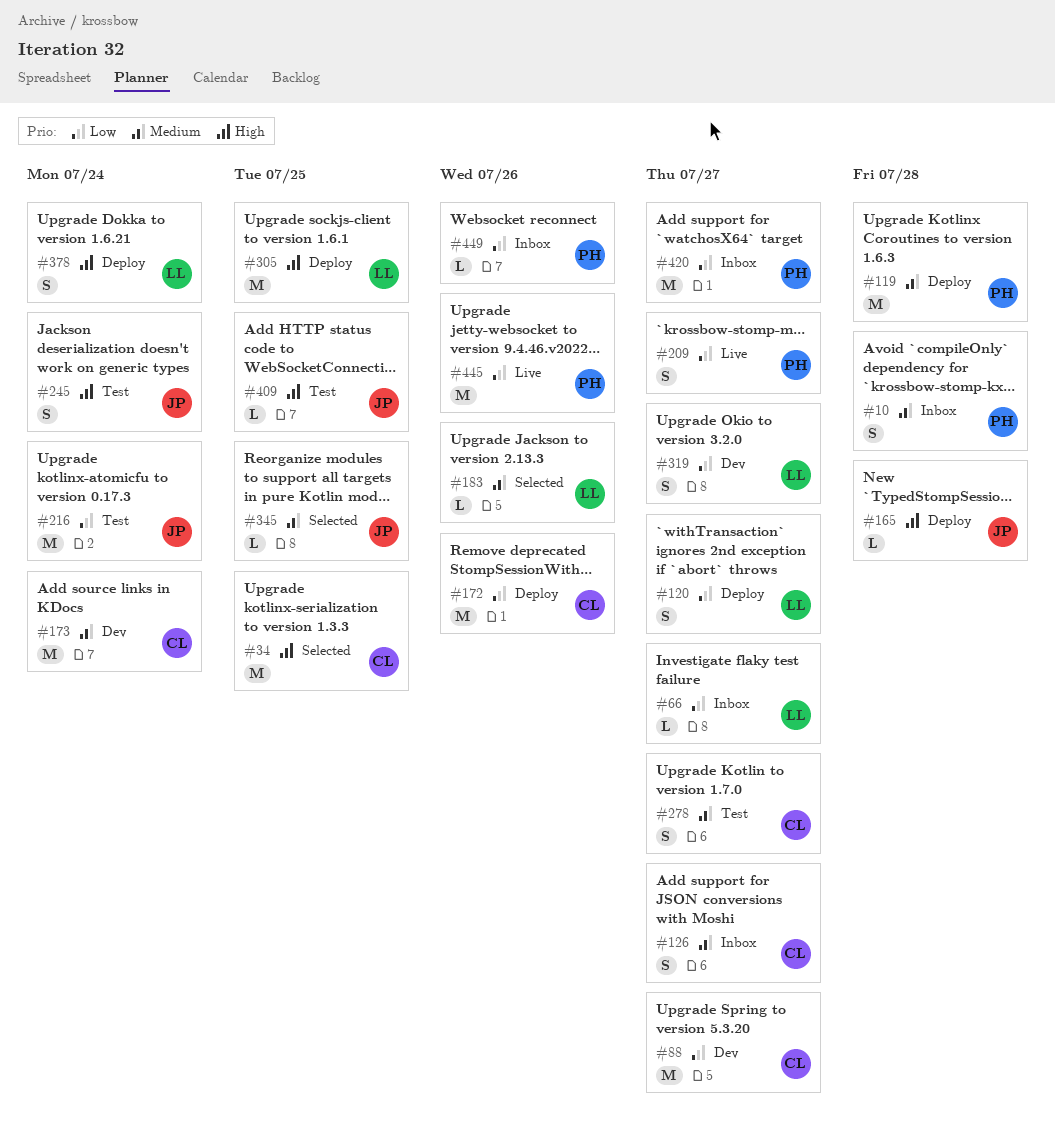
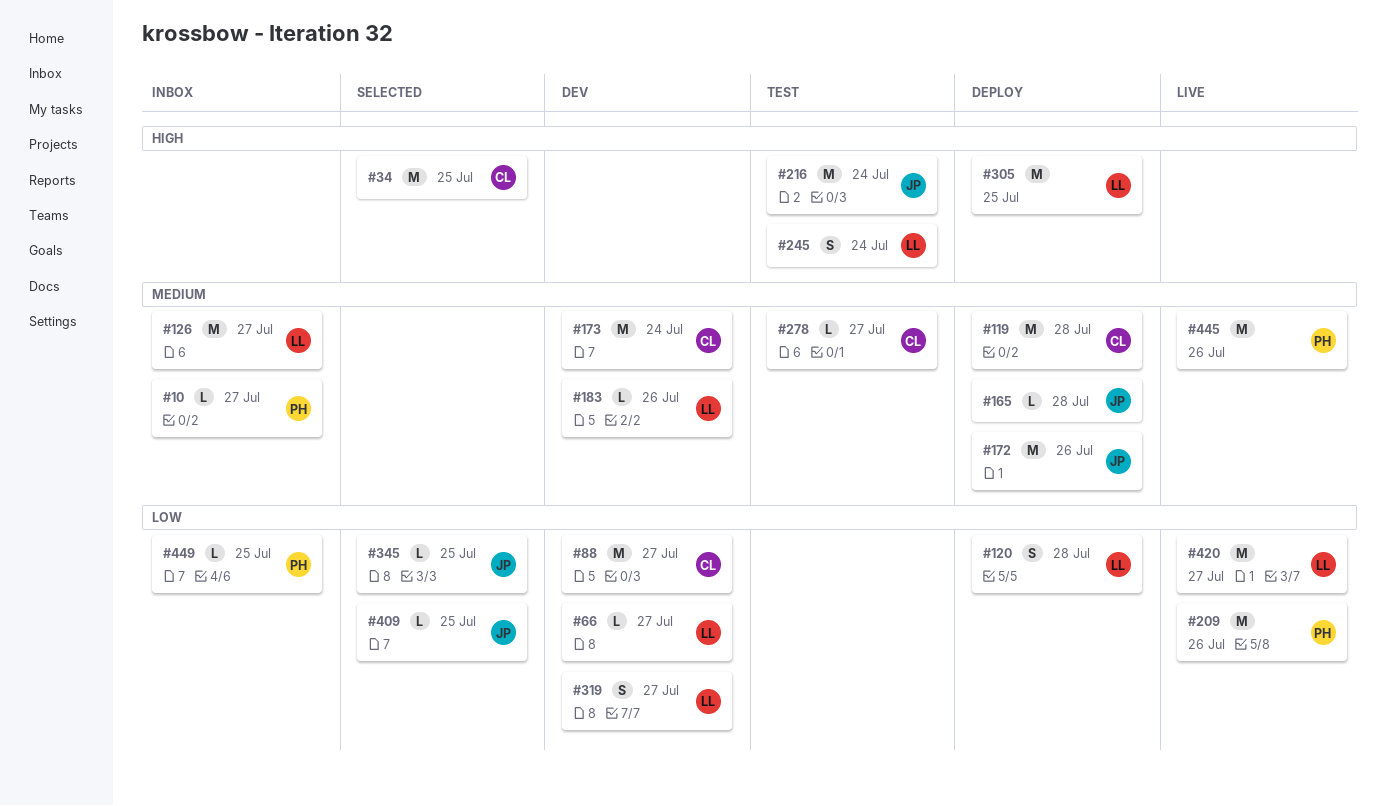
#10, estimate: S -> L
#10, due: Jul 28 -> Jul 27
#66, status: Inbox -> Dev
#119, owner: PH -> CL
#120, due: Jul 27 -> Jul 28
#126, owner: CL -> LL
#126, estimate: S -> M
#165, priority: High -> Medium
#172, owner: CL -> JP
#172, priority: Low -> Medium
#183, status: Selected -> Dev
#209, estimate: S -> M
#209, due: Jul 27 -> Jul 26
#216, priority: Low -> High
#245, owner: JP -> LL
#278, estimate: S -> L
#345, priority: Medium -> Low
#378: present -> none
#409, status: Test -> Selected
#409, priority: High -> Low
#420, status: Inbox -> Live
#420, owner: PH -> LL
#445, priority: Low -> Medium
#449, due: Jul 26 -> Jul 25

